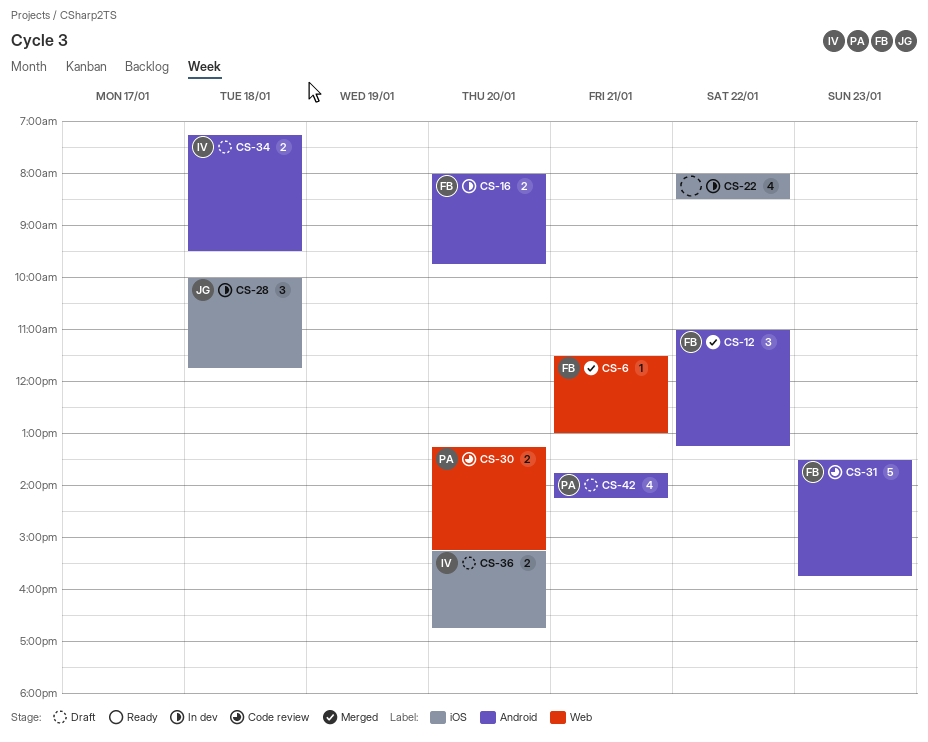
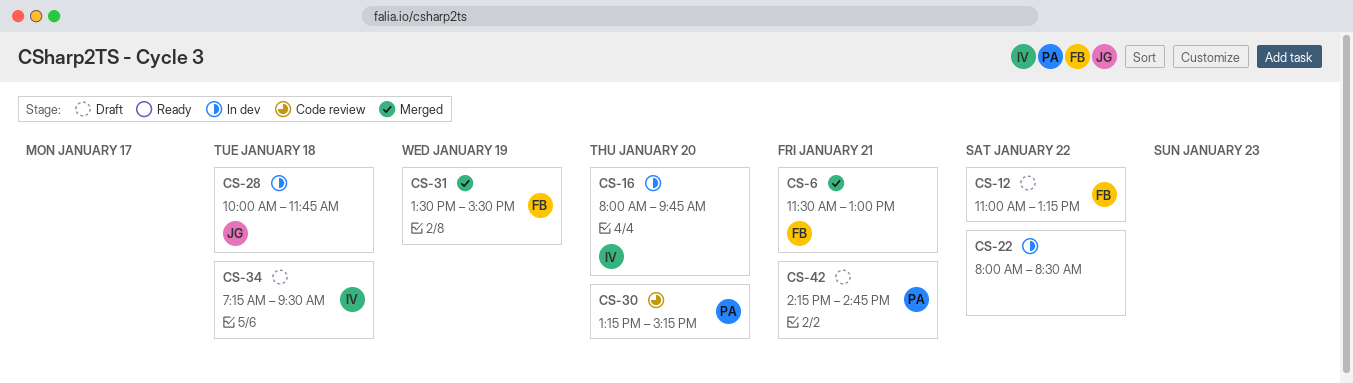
CS-12, status: Merged -> Draft
CS-16, owner: FB -> IV
CS-31, status: Code review -> Merged
CS-31, day: Jan 23 -> Jan 19
CS-31, ends: 15:45 -> 15:30
CS-36: present -> none
CS-42, begins: 13:45 -> 14:15
CS-42, ends: 14:15 -> 14:45

